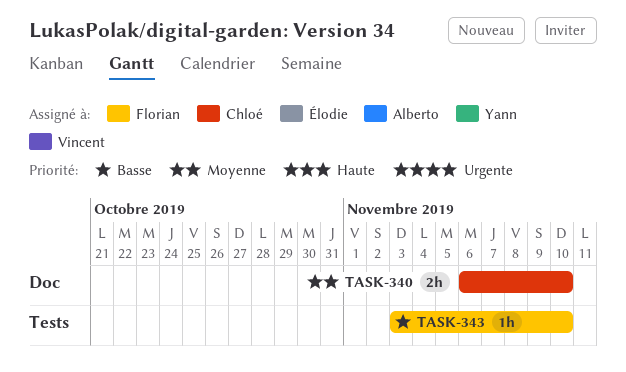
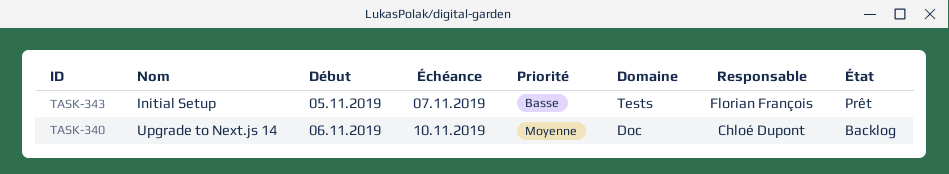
TASK-343, start: Nov 3 -> Nov 5
TASK-343, due: Nov 10 -> Nov 7

